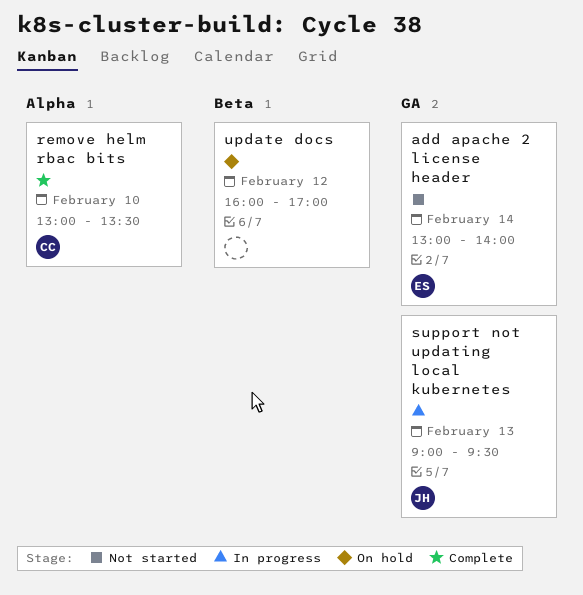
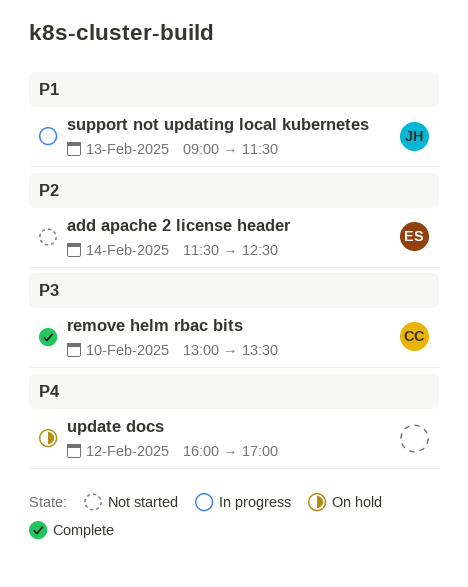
add apache 2 license header, begins: 13:00 -> 11:30
add apache 2 license header, ends: 14:00 -> 12:30
support not updating local kubernetes, ends: 09:30 -> 11:30

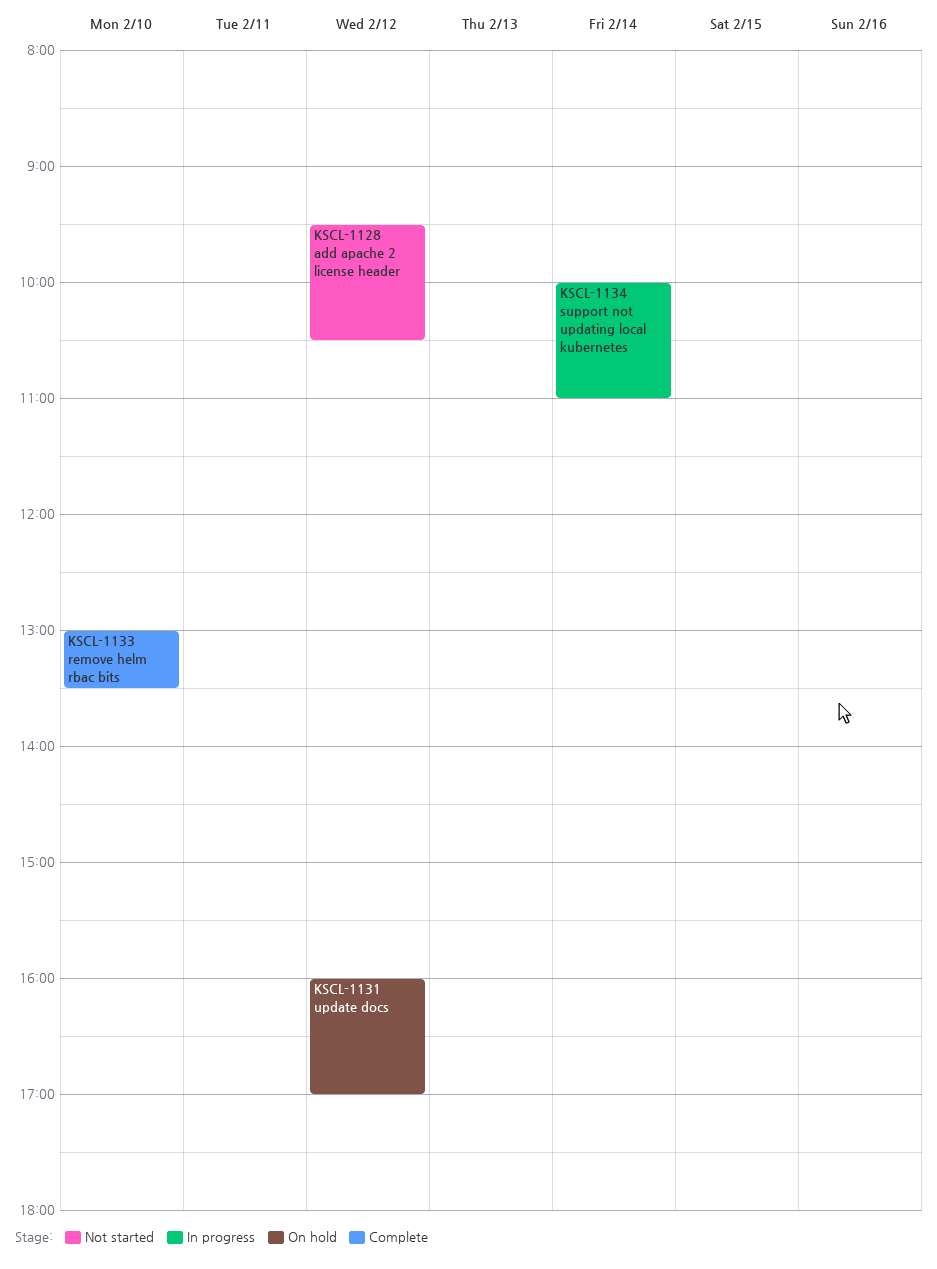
add apache 2 license header, day: Feb 14 -> Feb 12
add apache 2 license header, begins: 11:30 -> 09:30
add apache 2 license header, ends: 12:30 -> 10:30
support not updating local kubernetes, day: Feb 13 -> Feb 14
support not updating local kubernetes, begins: 09:00 -> 10:00
support not updating local kubernetes, ends: 11:30 -> 11:00

